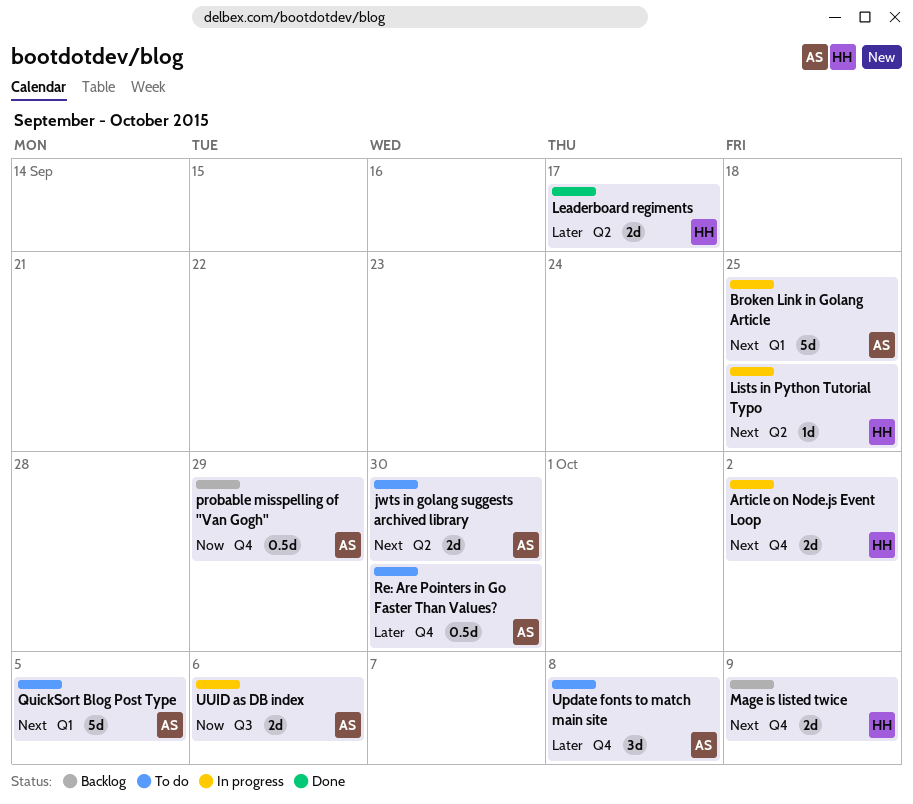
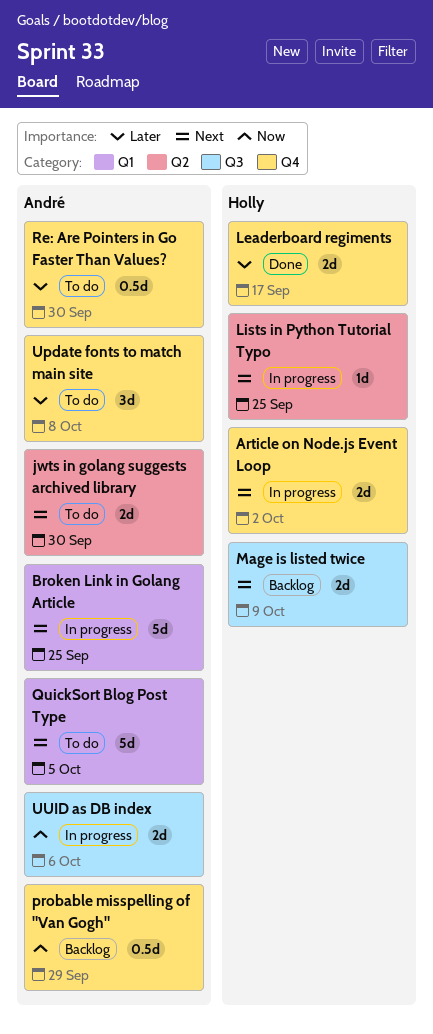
Leaderboard regiments, label: Q2 -> Q4
Mage is listed twice, label: Q4 -> Q3

